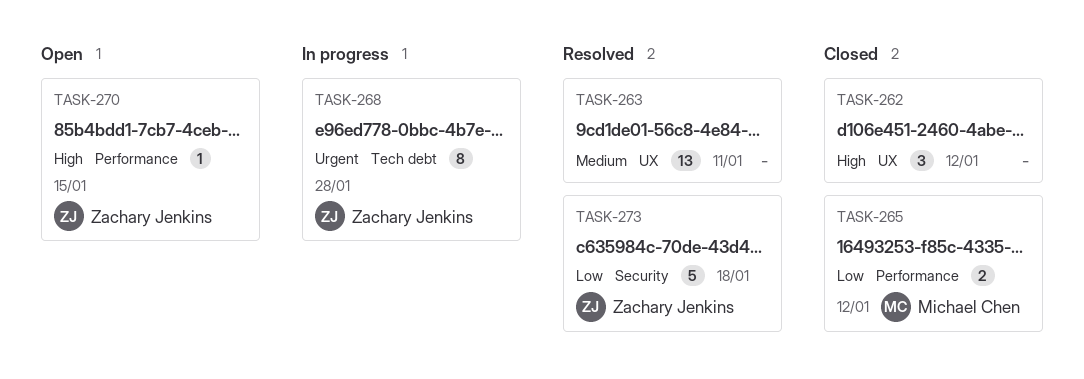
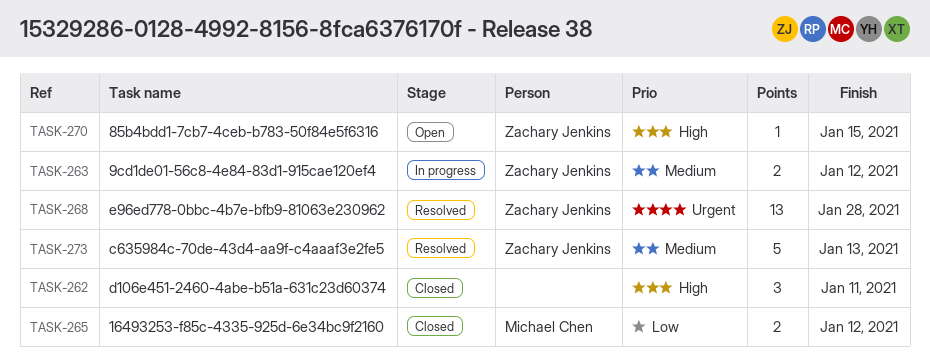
TASK-262, due: Jan 12 -> Jan 11
TASK-263, status: Resolved -> In progress
TASK-263, owner: none -> Zachary Jenkins
TASK-263, estimate: 13 -> 2
TASK-263, due: Jan 11 -> Jan 12
TASK-268, status: In progress -> Resolved
TASK-268, estimate: 8 -> 13
TASK-273, priority: Low -> Medium
TASK-273, due: Jan 18 -> Jan 13

